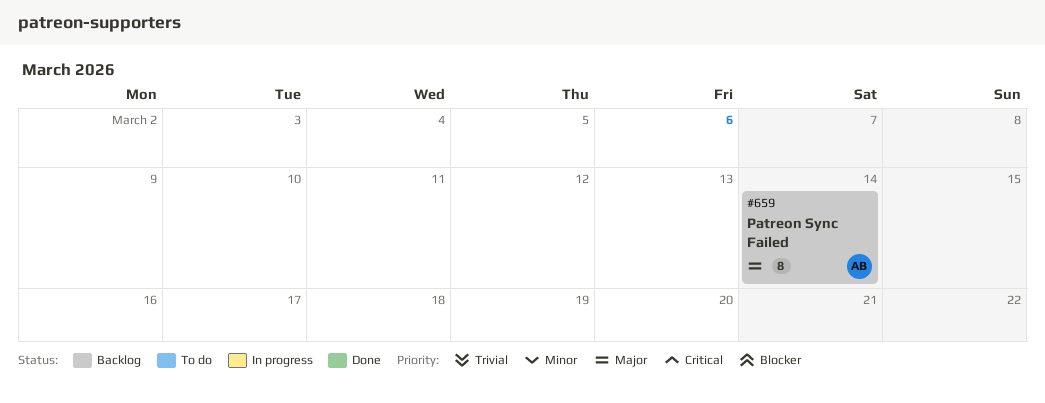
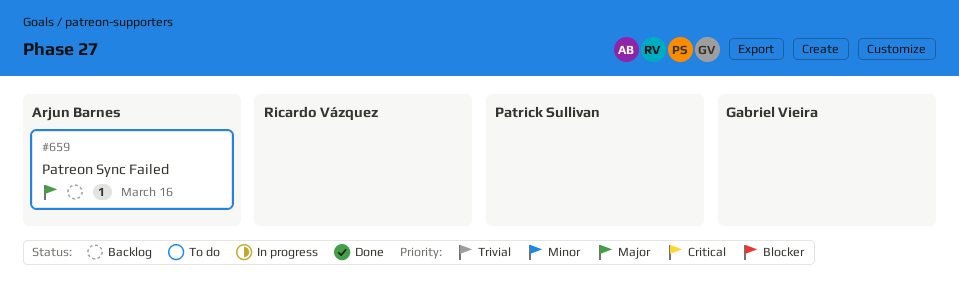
#659, estimate: 8 -> 1
#659, due: Mar 14 -> Mar 16

